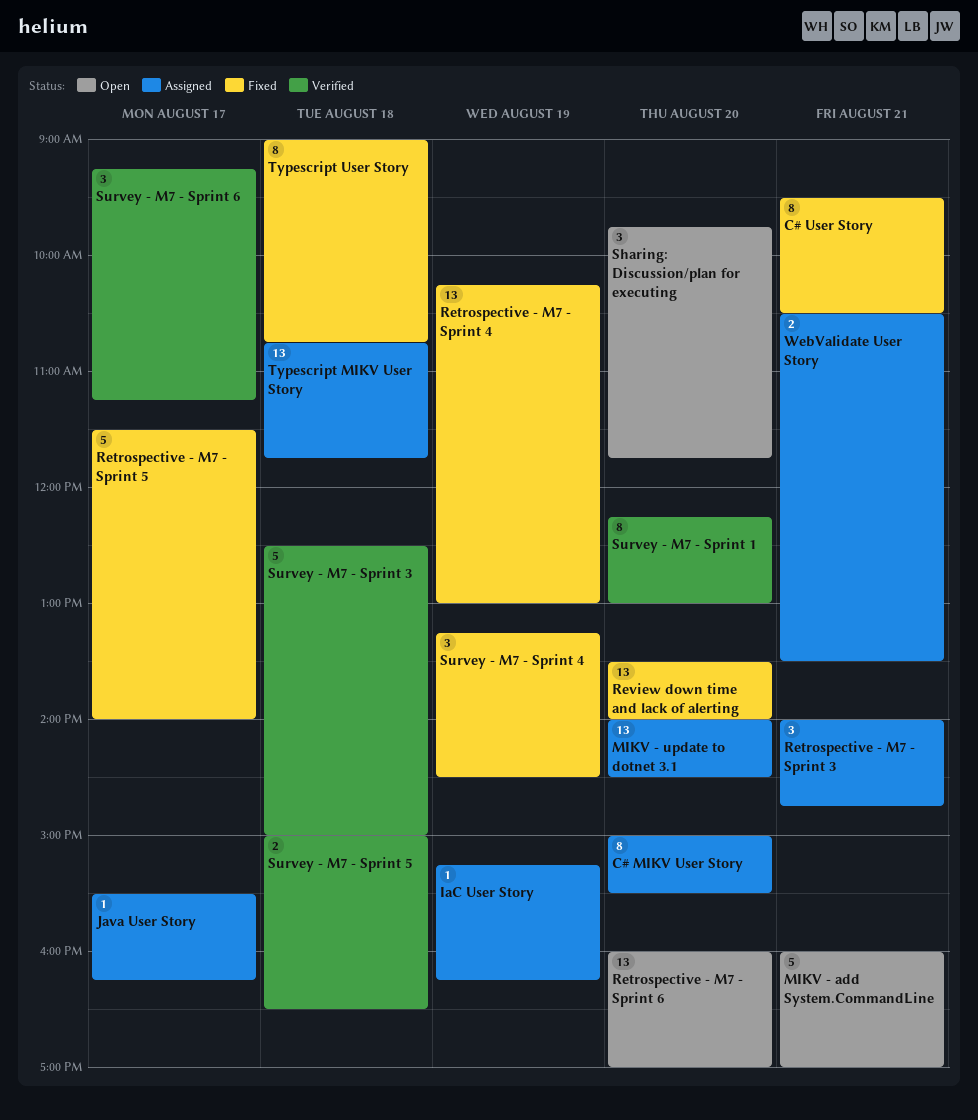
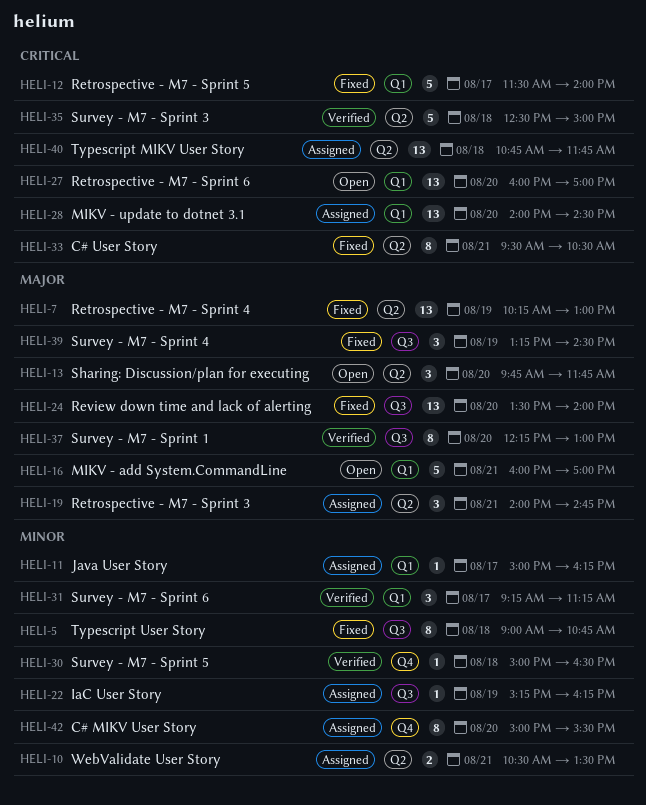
Java User Story, begins: 15:30 -> 15:00
Survey - M7 - Sprint 5, estimate: 2 -> 1

